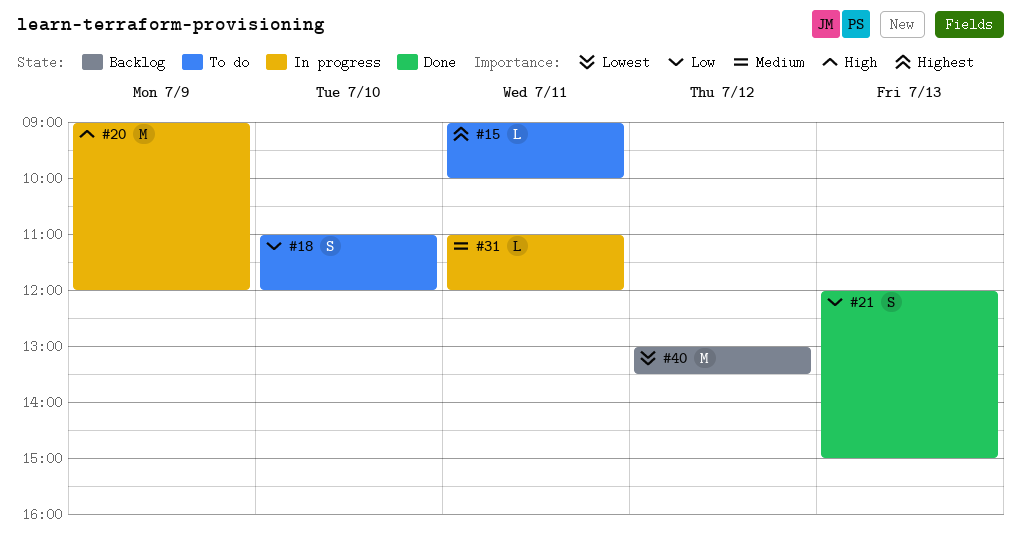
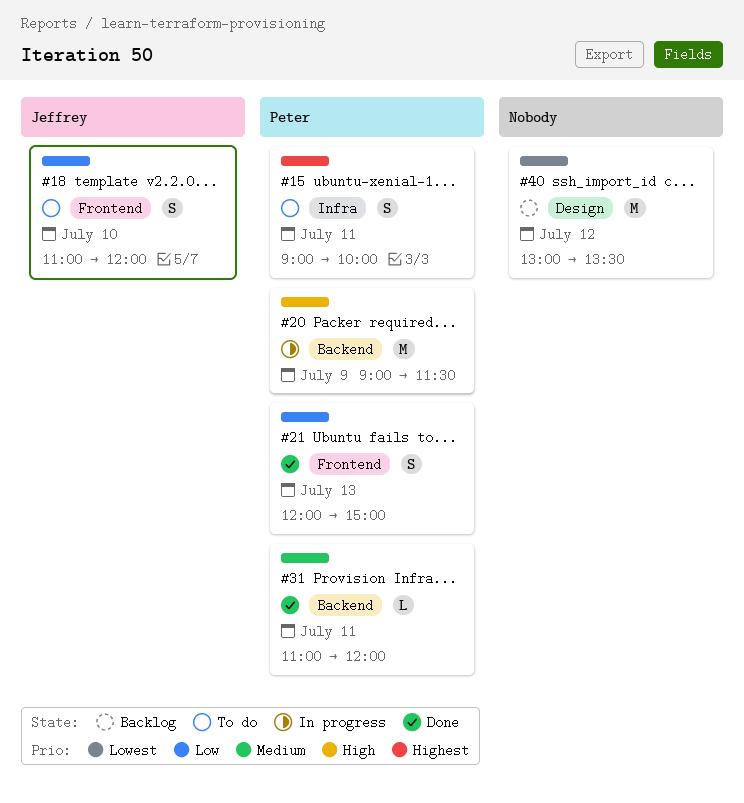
#15, estimate: L -> S
#20, ends: 12:00 -> 11:30
#31, status: In progress -> Done

